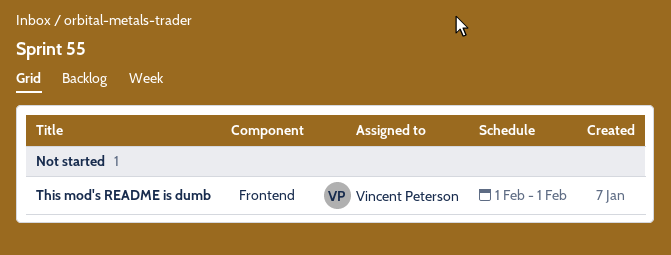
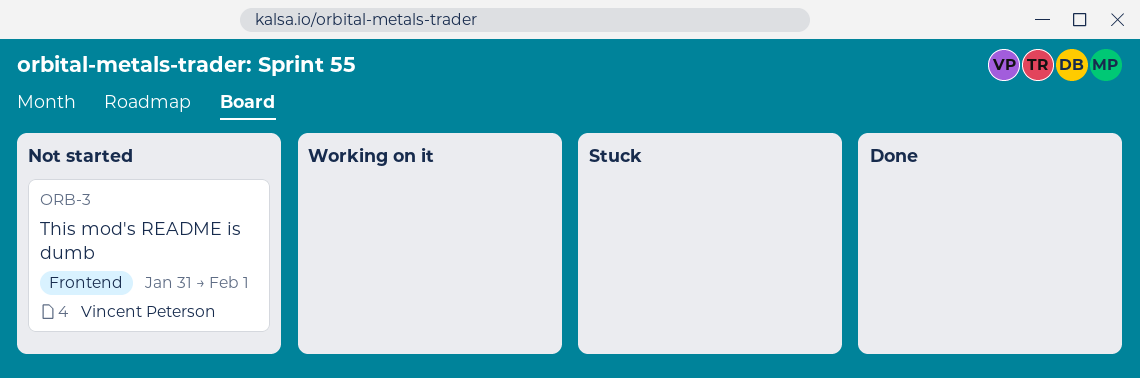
This mod's README is dumb, start: Feb 1 -> Jan 31

